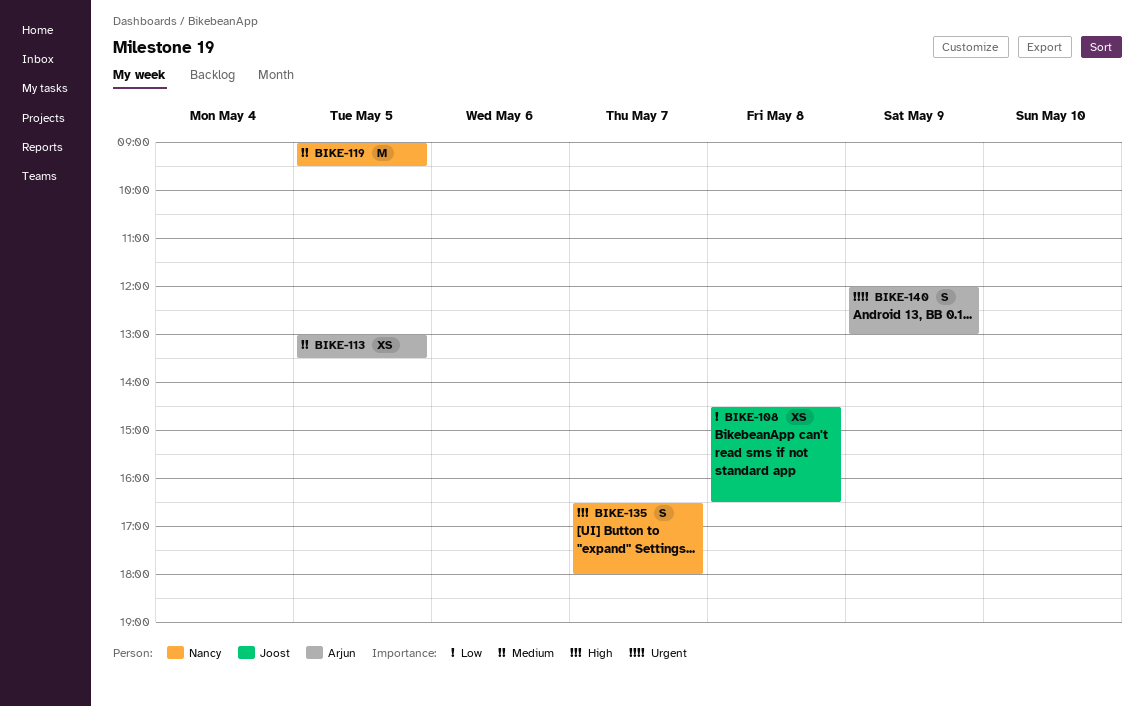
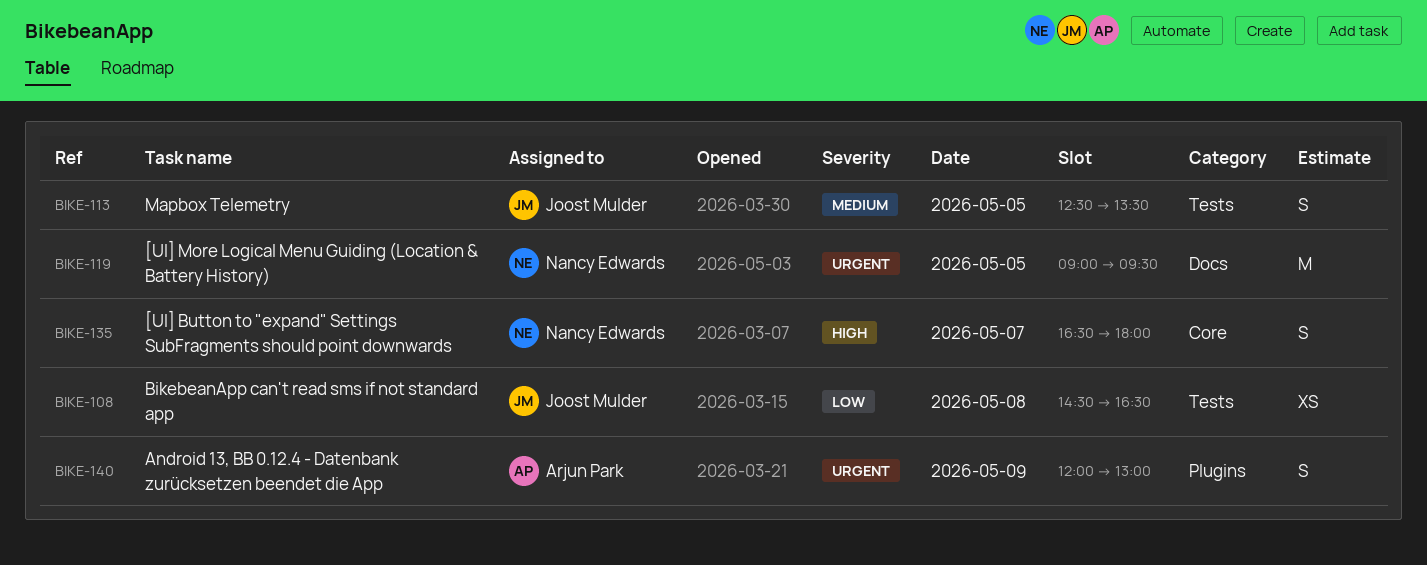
BIKE-113, owner: Arjun Park -> Joost Mulder
BIKE-113, estimate: XS -> S
BIKE-113, begins: 13:00 -> 12:30
BIKE-119, priority: Medium -> Urgent

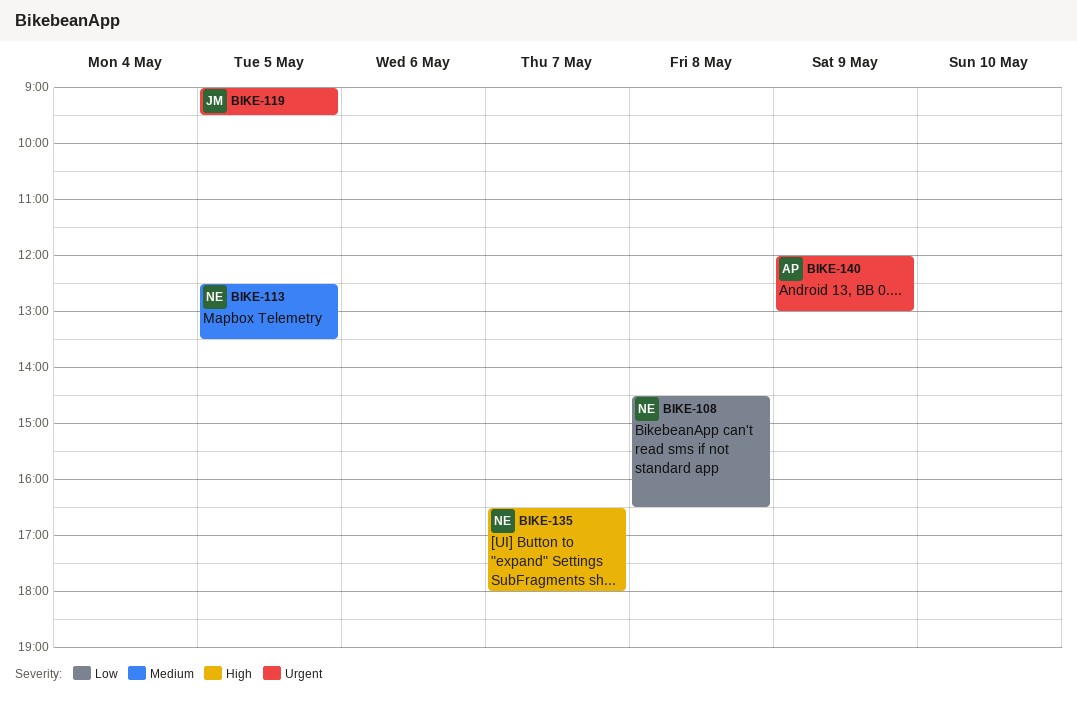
BIKE-108, owner: Joost Mulder -> Nancy Edwards
BIKE-113, owner: Joost Mulder -> Nancy Edwards
BIKE-119, owner: Nancy Edwards -> Joost Mulder

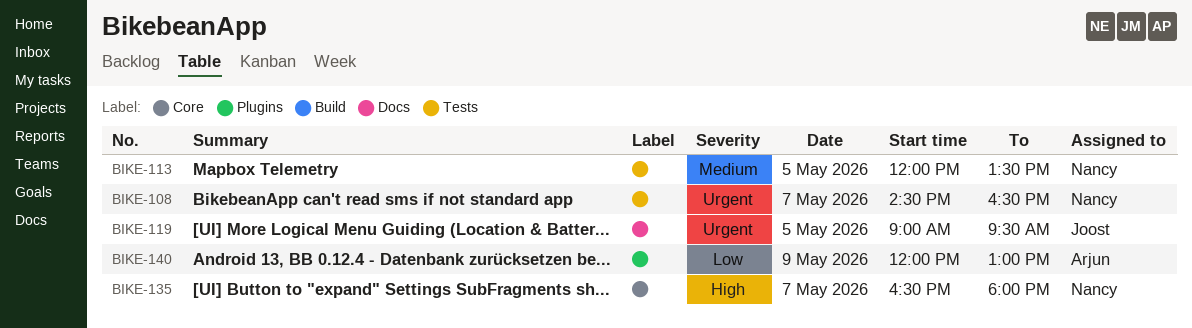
BIKE-108, priority: Low -> Urgent
BIKE-108, day: May 8 -> May 7
BIKE-113, begins: 12:30 -> 12:00
BIKE-140, priority: Urgent -> Low

